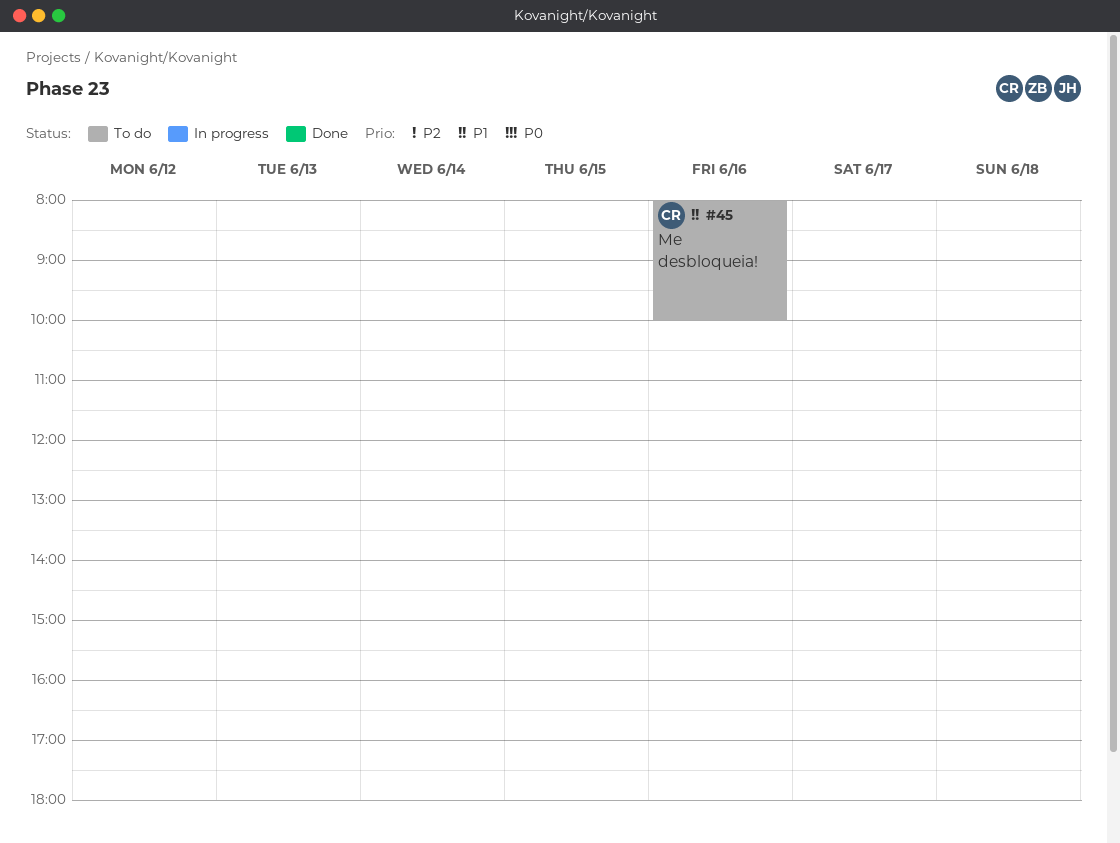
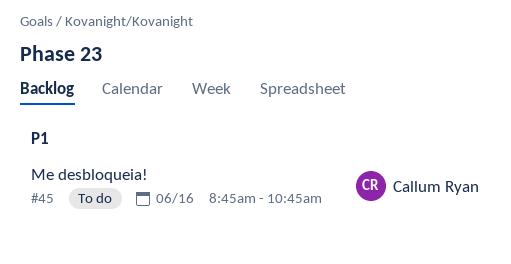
#45, begins: 08:00 -> 08:45
#45, ends: 10:00 -> 10:45

